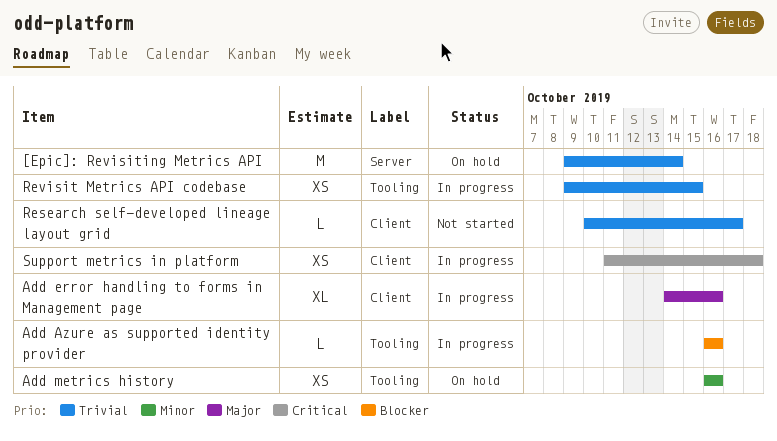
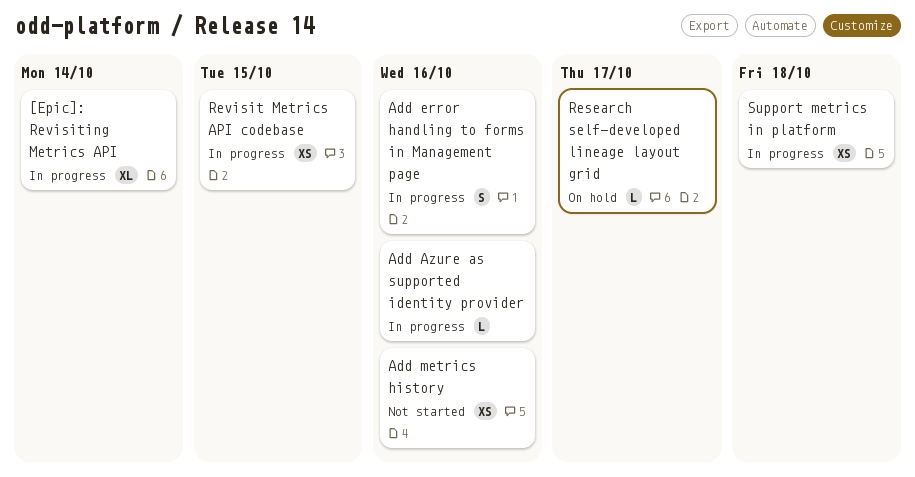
[Epic]: Revisiting Metrics API, status: On hold -> In progress
[Epic]: Revisiting Metrics API, estimate: M -> XL
Add error handling to forms in Management page, estimate: XL -> S
Add metrics history, status: On hold -> Not started
Research self-developed lineage layout grid, status: Not started -> On hold

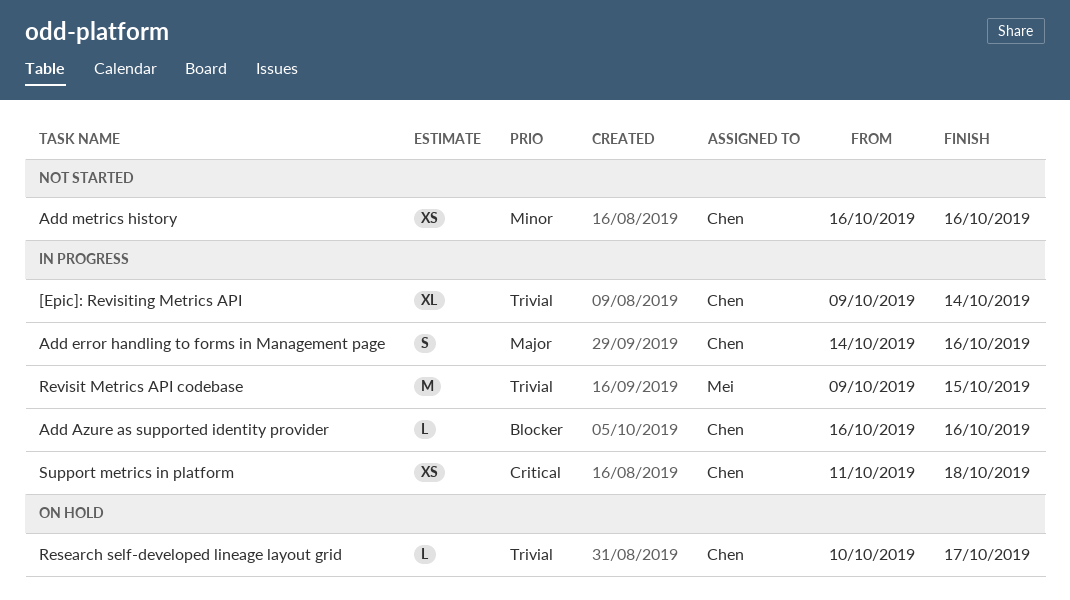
Revisit Metrics API codebase, estimate: XS -> M

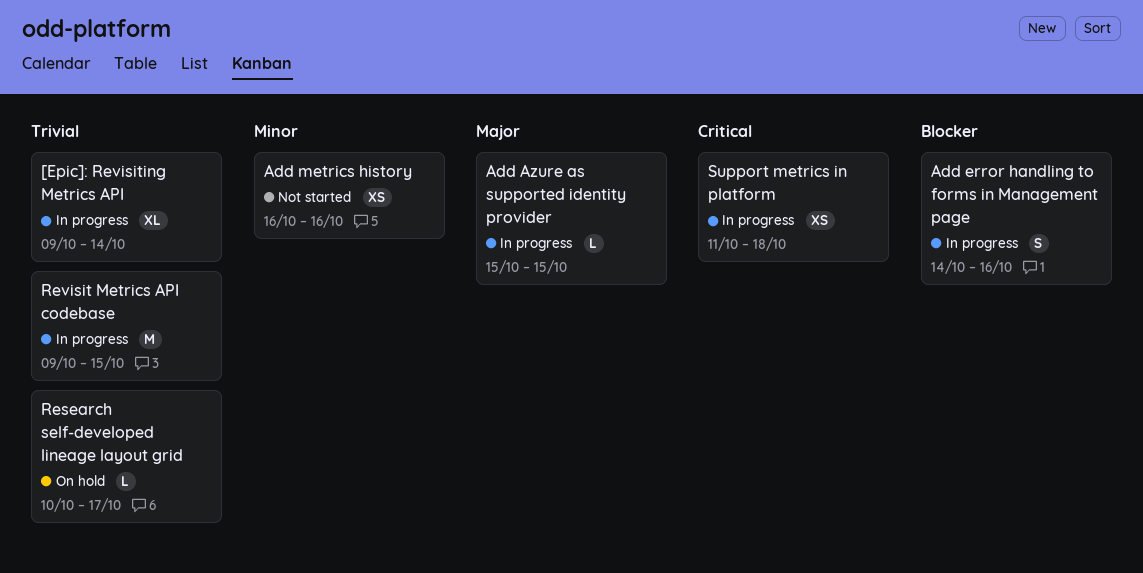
Add Azure as supported identity provider, priority: Blocker -> Major
Add Azure as supported identity provider, start: Oct 16 -> Oct 15
Add Azure as supported identity provider, due: Oct 16 -> Oct 15
Add error handling to forms in Management page, priority: Major -> Blocker

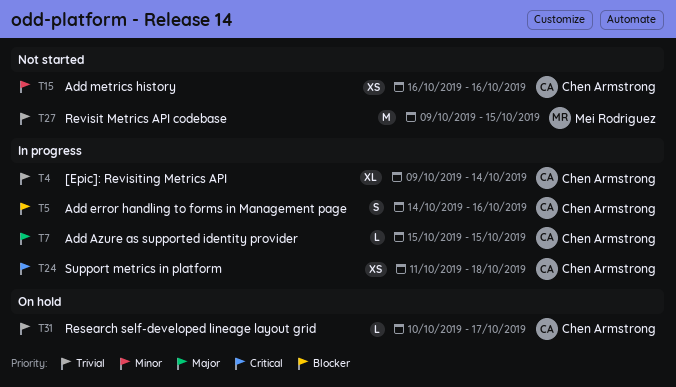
Revisit Metrics API codebase, status: In progress -> Not started

